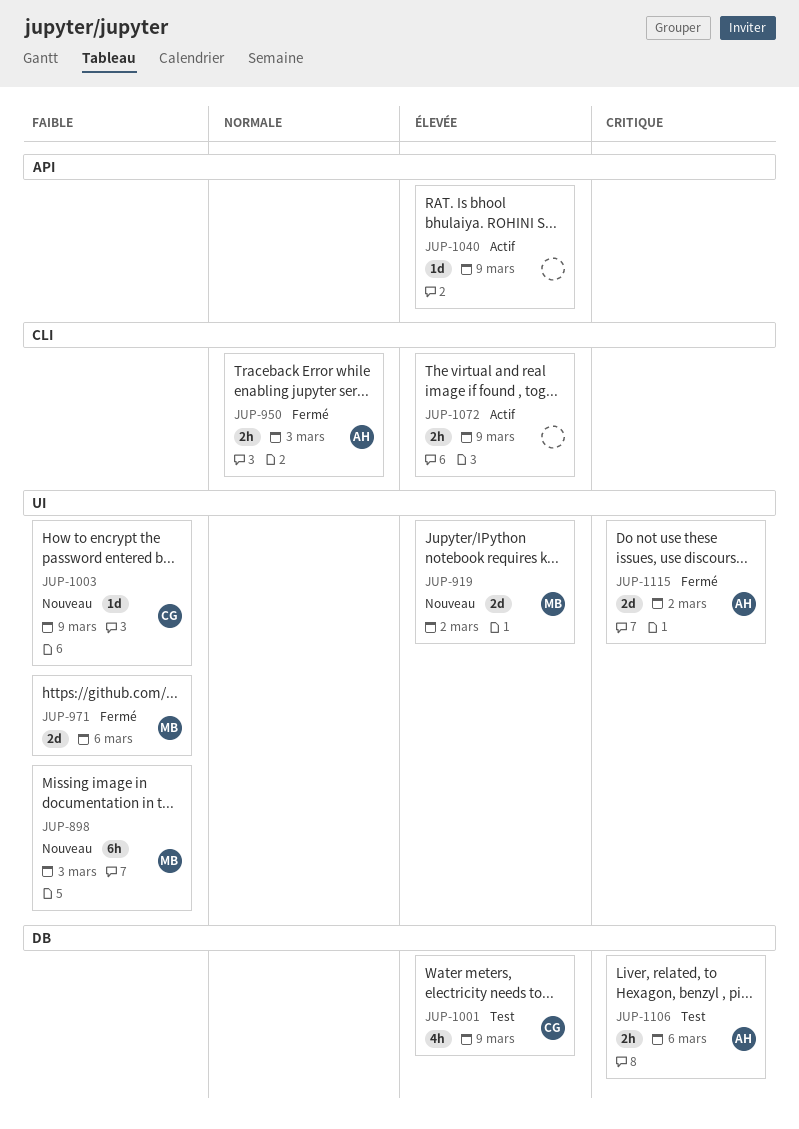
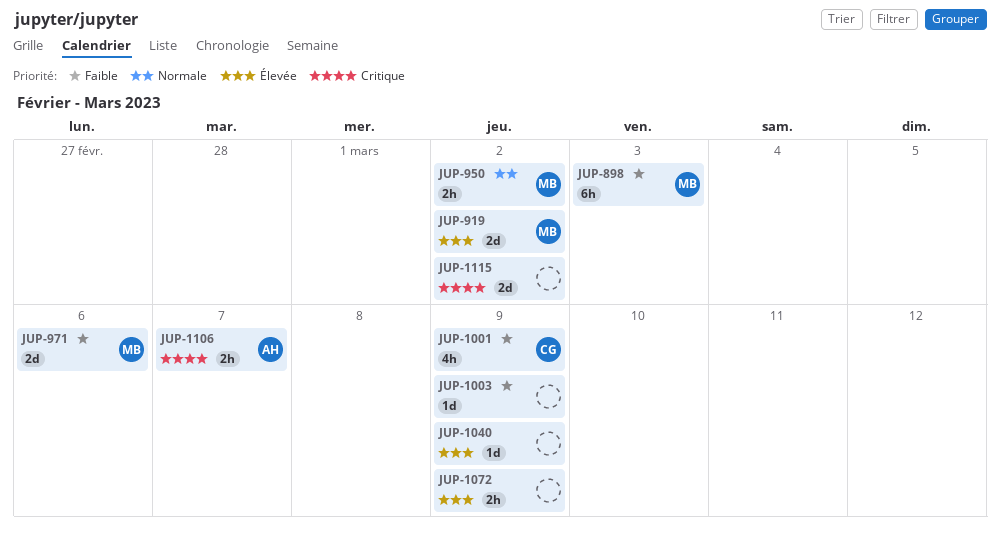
JUP-950, owner: AH -> MB
JUP-950, due: Mar 3 -> Mar 2
JUP-1001, priority: Élevée -> Faible
JUP-1003, owner: CG -> none
JUP-1106, due: Mar 6 -> Mar 7
JUP-1115, owner: AH -> none

